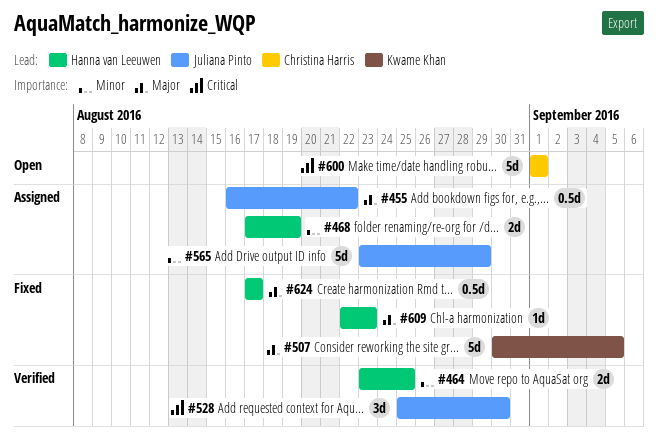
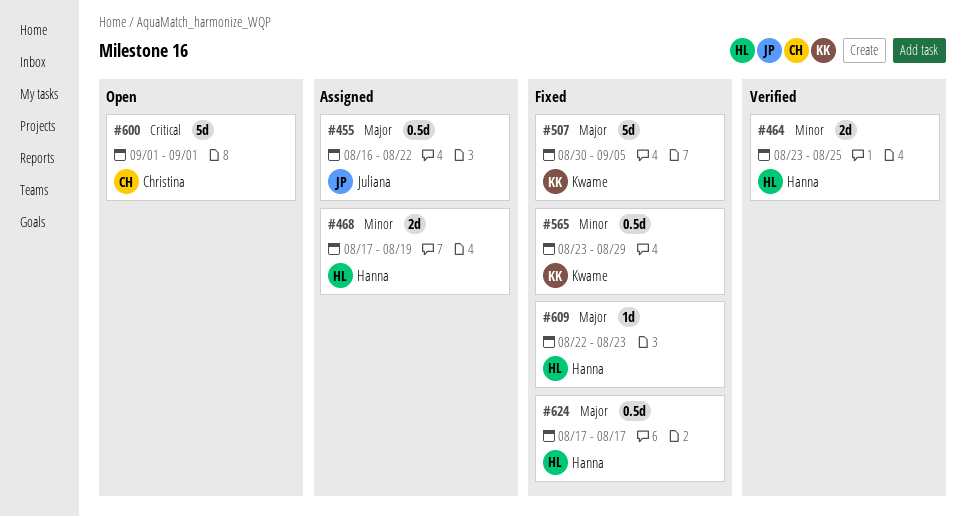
#528: present -> none
#565, status: Assigned -> Fixed
#565, owner: Juliana Pinto -> Kwame Khan
#565, estimate: 5d -> 0.5d

